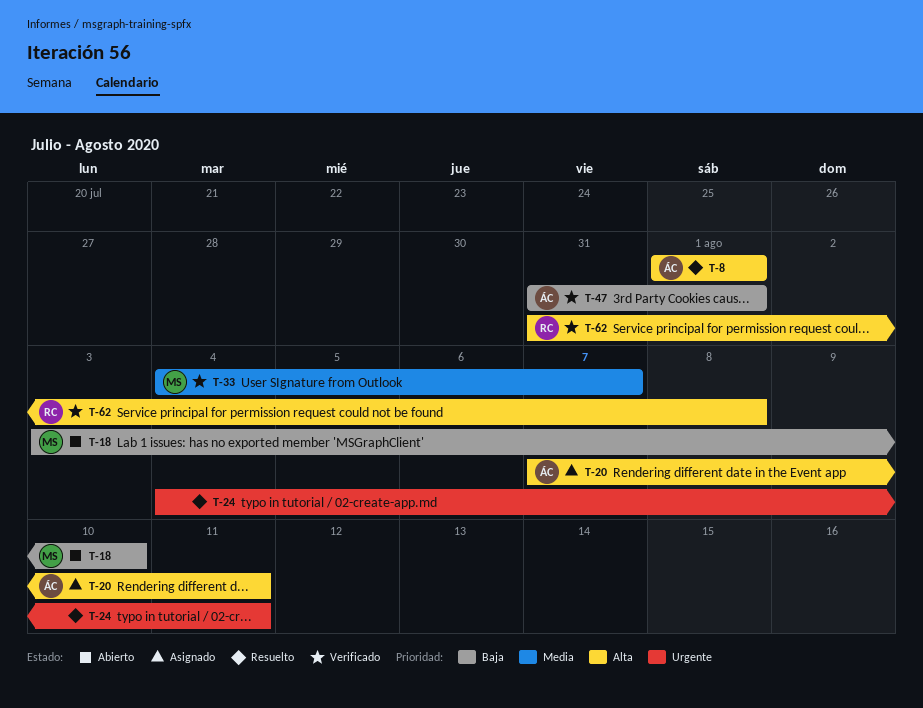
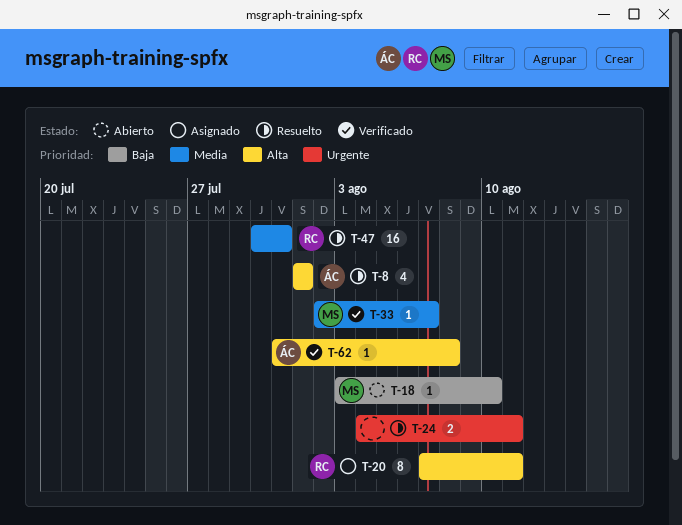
T-20, owner: ÁC -> RC
T-33, start: Aug 4 -> Aug 2
T-47, status: Verificado -> Resuelto
T-47, owner: ÁC -> RC
T-47, priority: Baja -> Media
T-47, start: Jul 31 -> Jul 30
T-47, due: Aug 1 -> Jul 31
T-62, owner: RC -> ÁC

